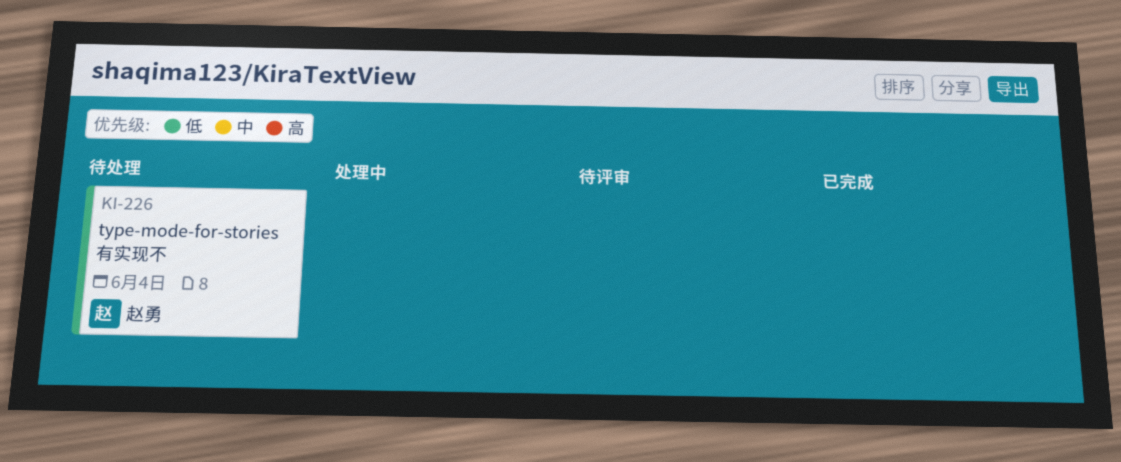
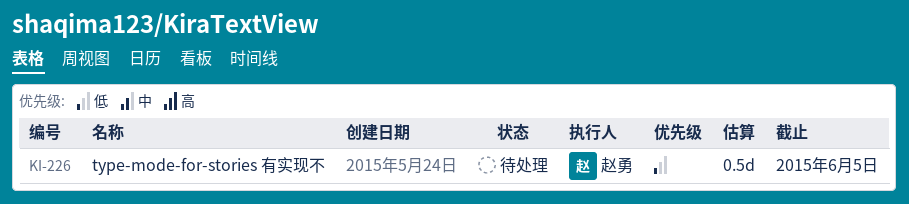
KI-226, due: Jun 4 -> Jun 5

